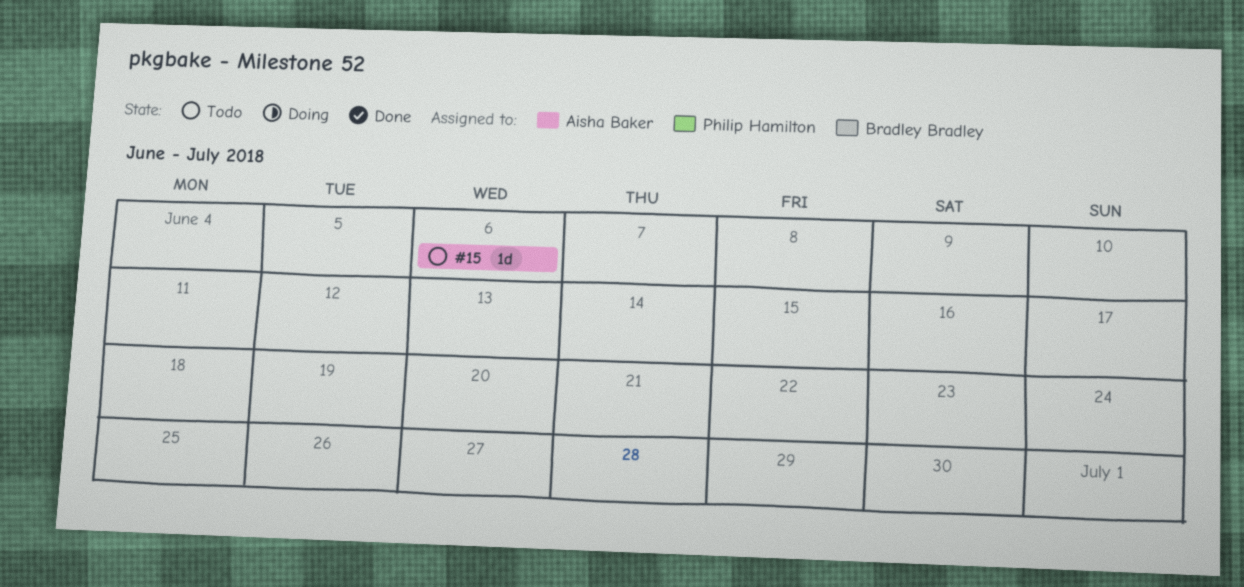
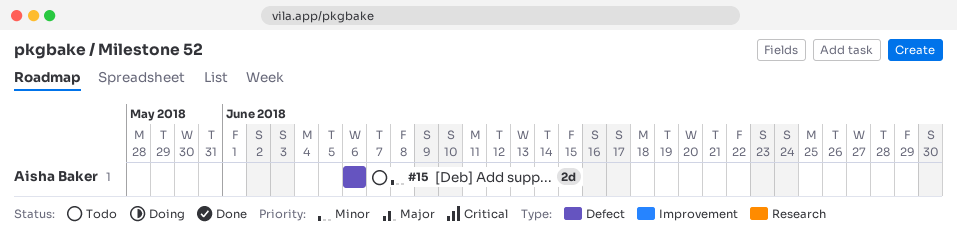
#15, estimate: 1d -> 2d

